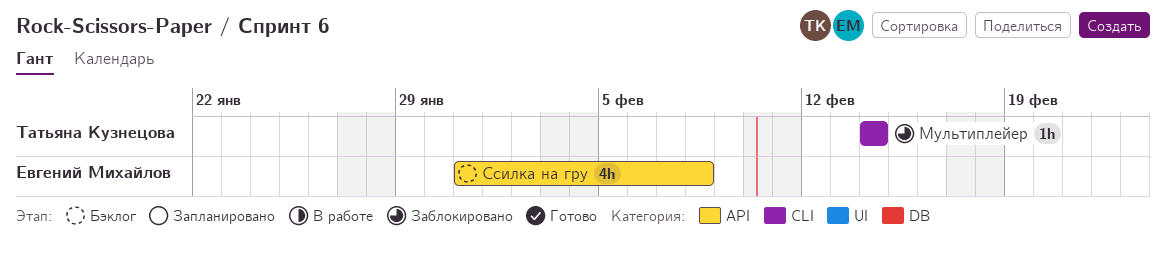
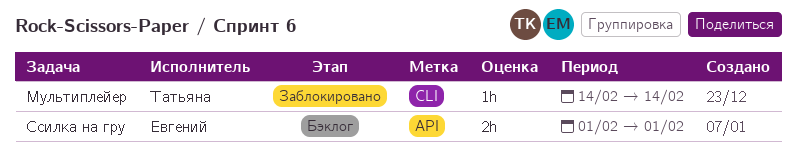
Ссилка на гру, estimate: 4h -> 2h
Ссилка на гру, start: Jan 31 -> Feb 1
Ссилка на гру, due: Feb 8 -> Feb 1

